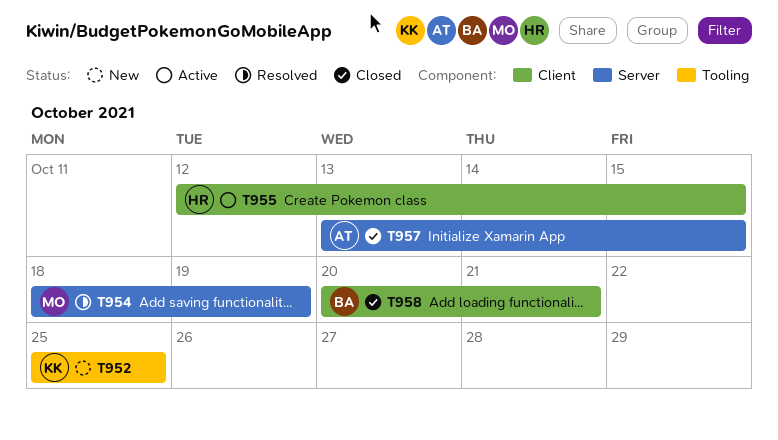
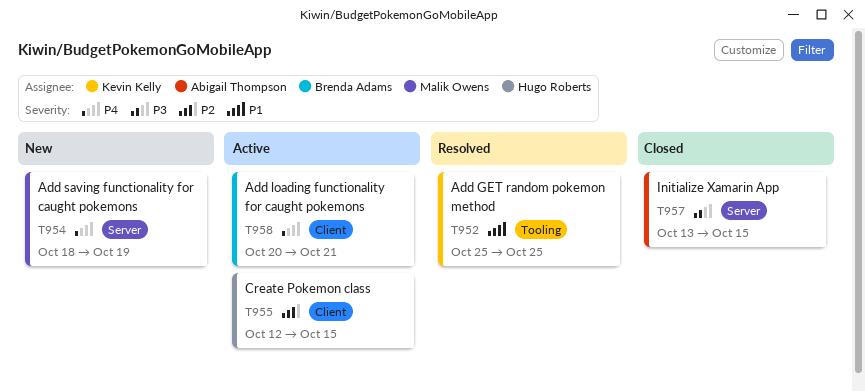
T952, status: New -> Resolved
T954, status: Resolved -> New
T958, status: Closed -> Active

